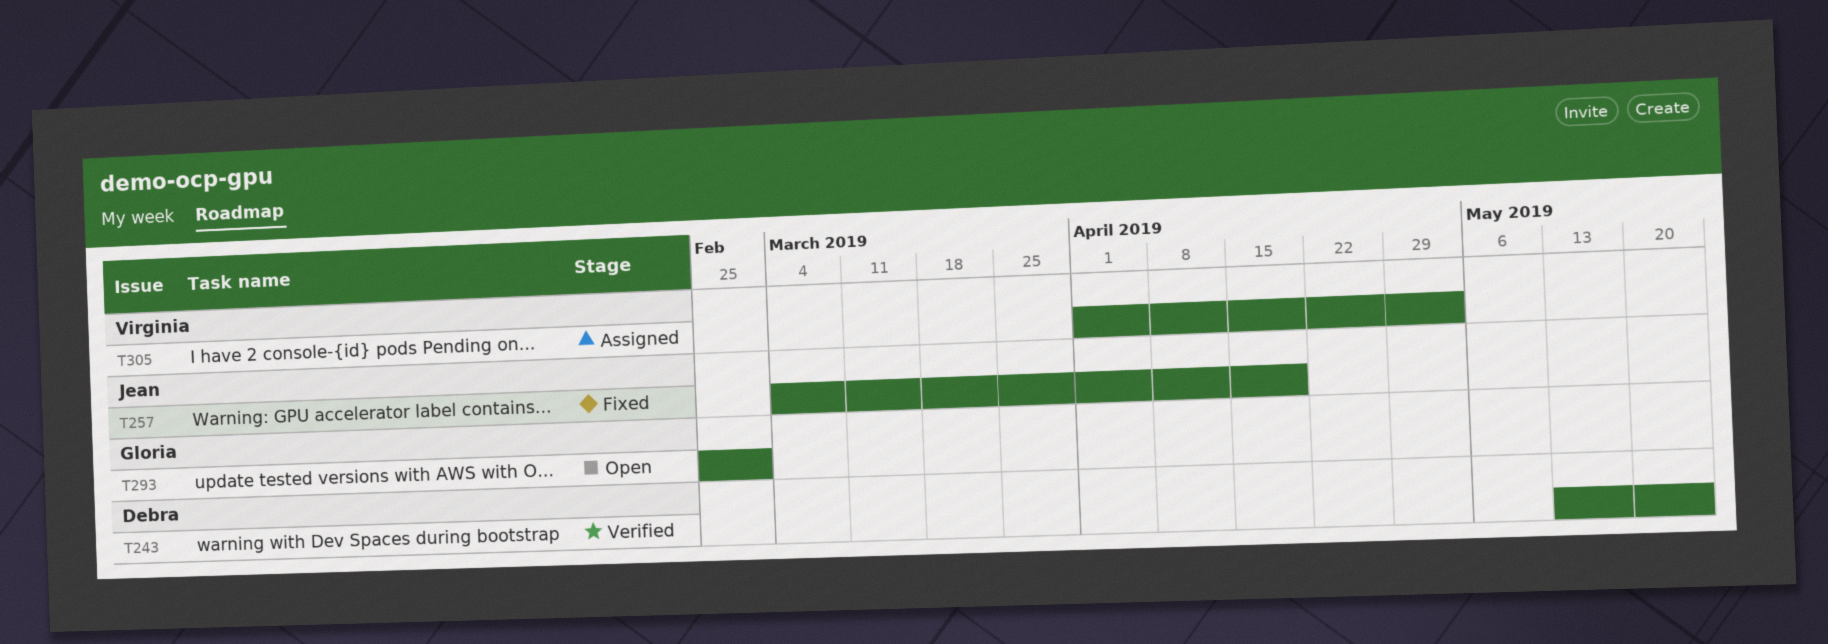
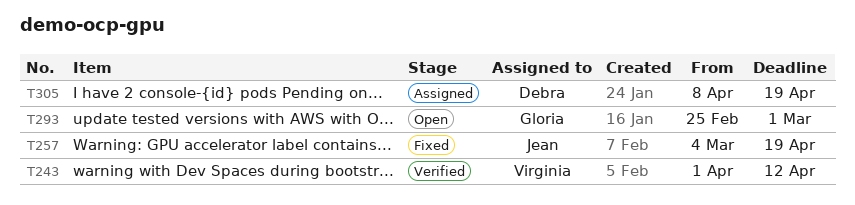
T243, owner: Debra -> Virginia
T243, start: May 13 -> Apr 1
T243, due: May 24 -> Apr 12
T305, owner: Virginia -> Debra
T305, start: Apr 1 -> Apr 8
T305, due: May 3 -> Apr 19

